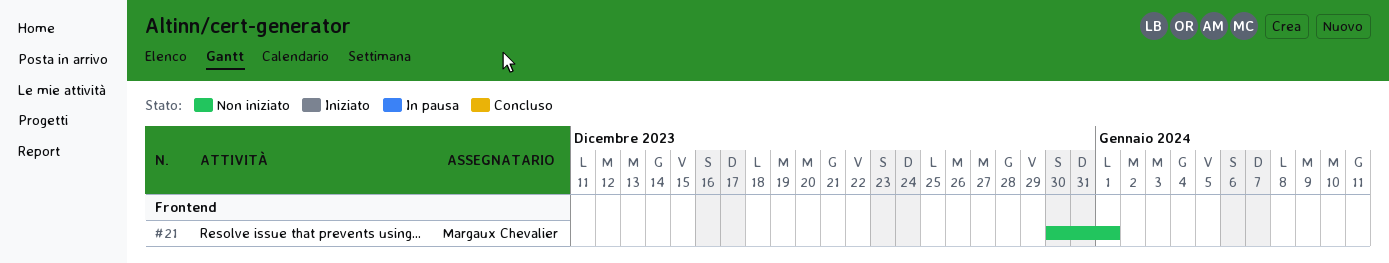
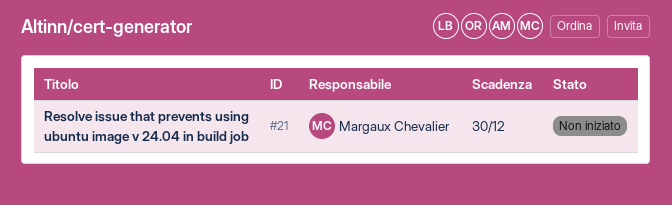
#21, due: Jan 1 -> Dec 30

